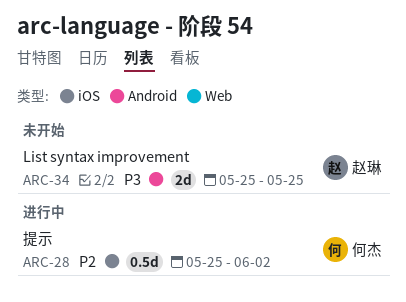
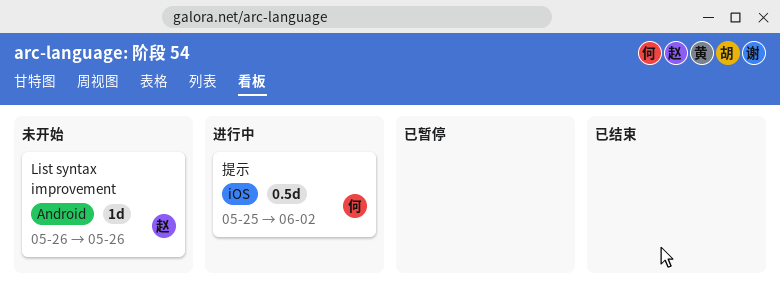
List syntax improvement, estimate: 2d -> 1d
List syntax improvement, start: May 25 -> May 26
List syntax improvement, due: May 25 -> May 26

